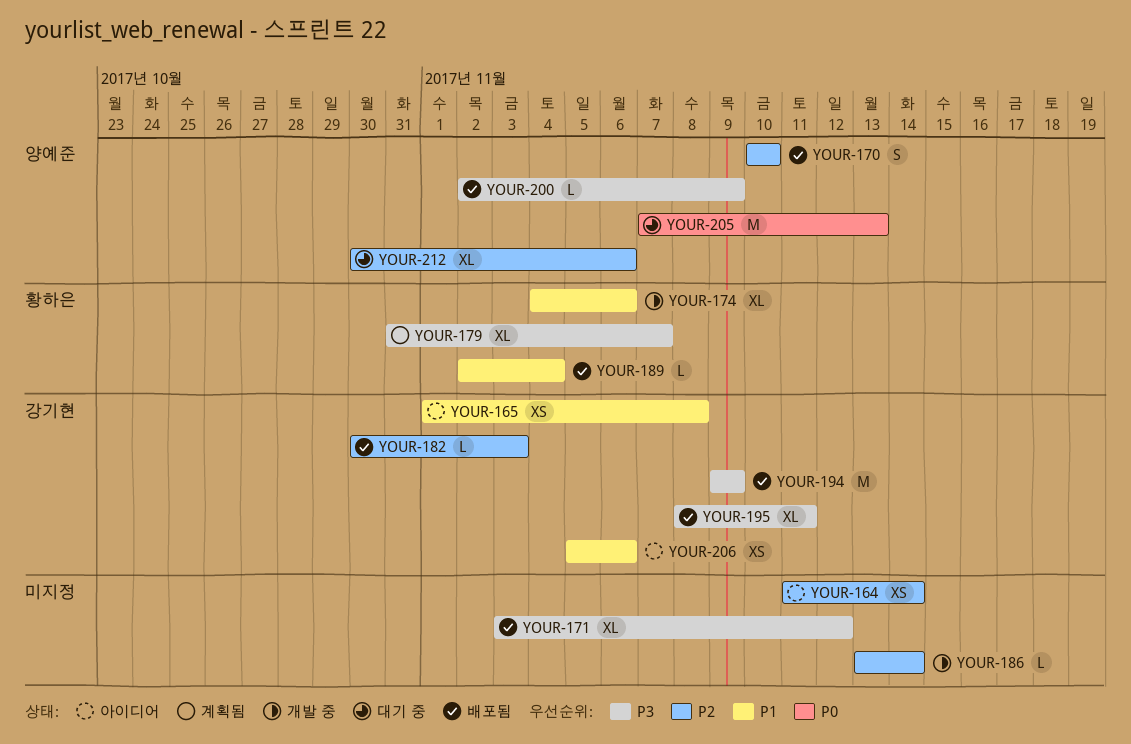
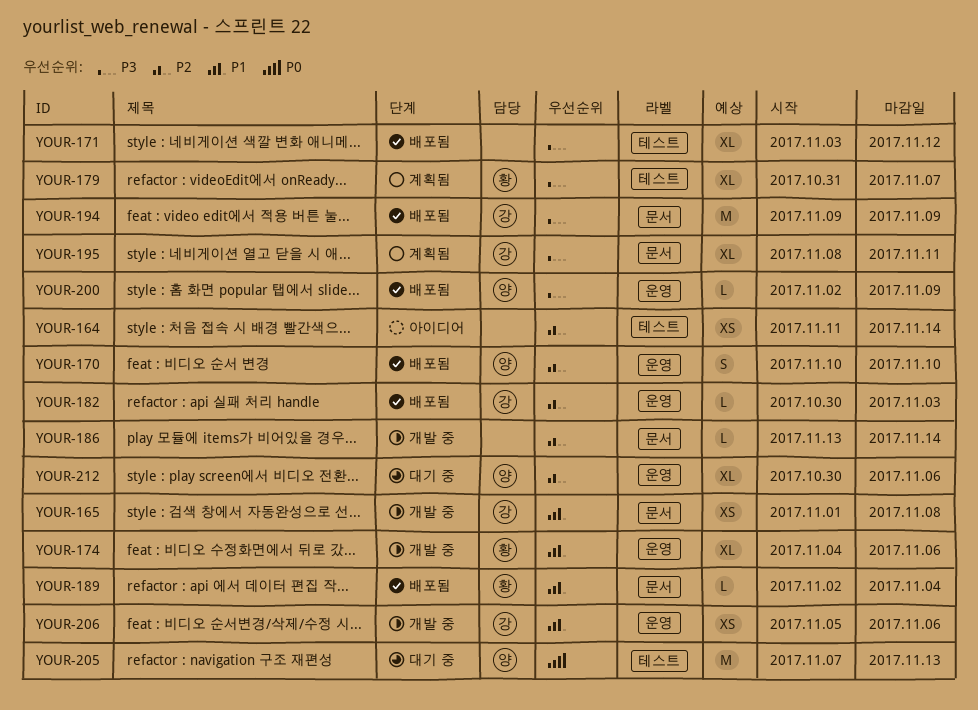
YOUR-165, status: 아이디어 -> 개발 중
YOUR-195, status: 배포됨 -> 계획됨
YOUR-206, status: 아이디어 -> 개발 중

